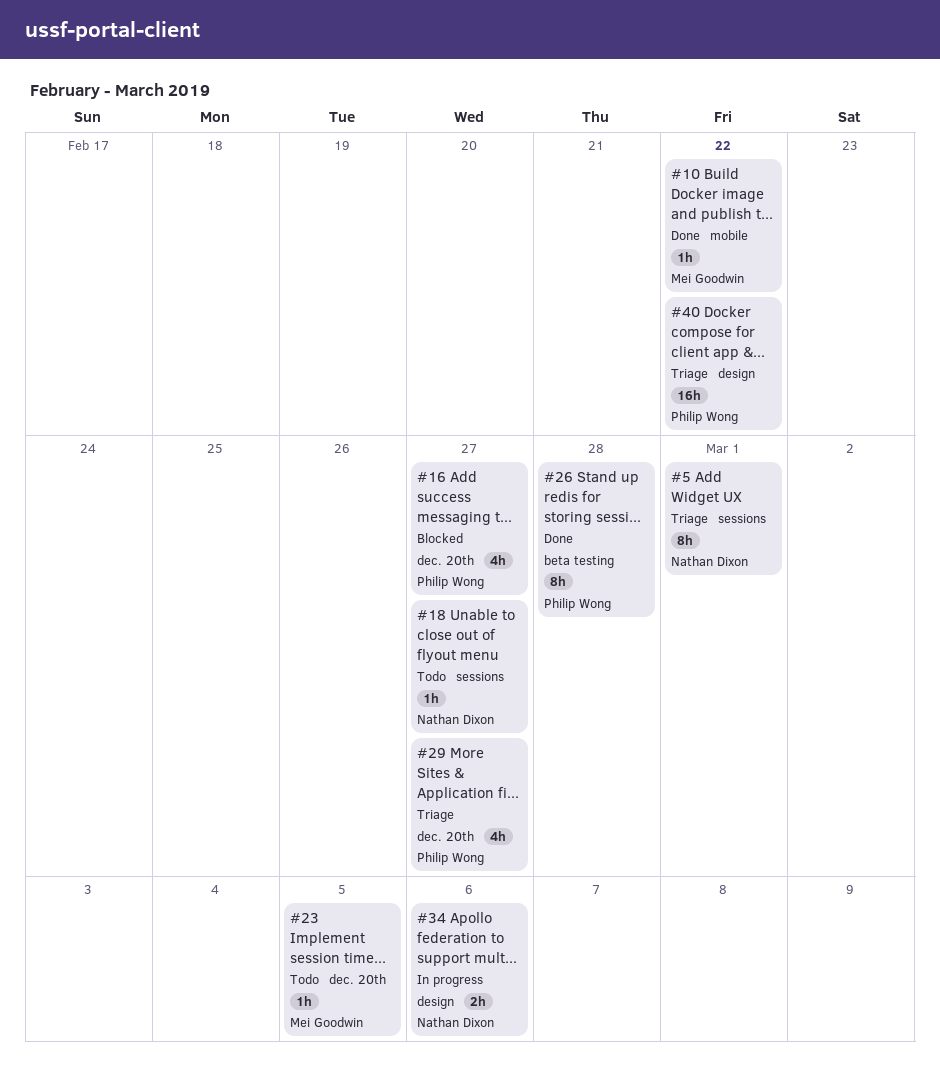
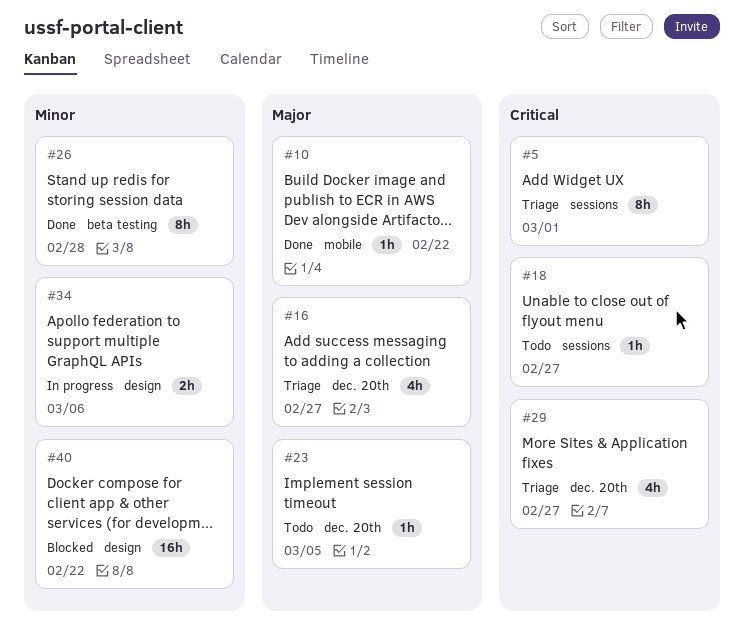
#16, status: Blocked -> Triage
#40, status: Triage -> Blocked

